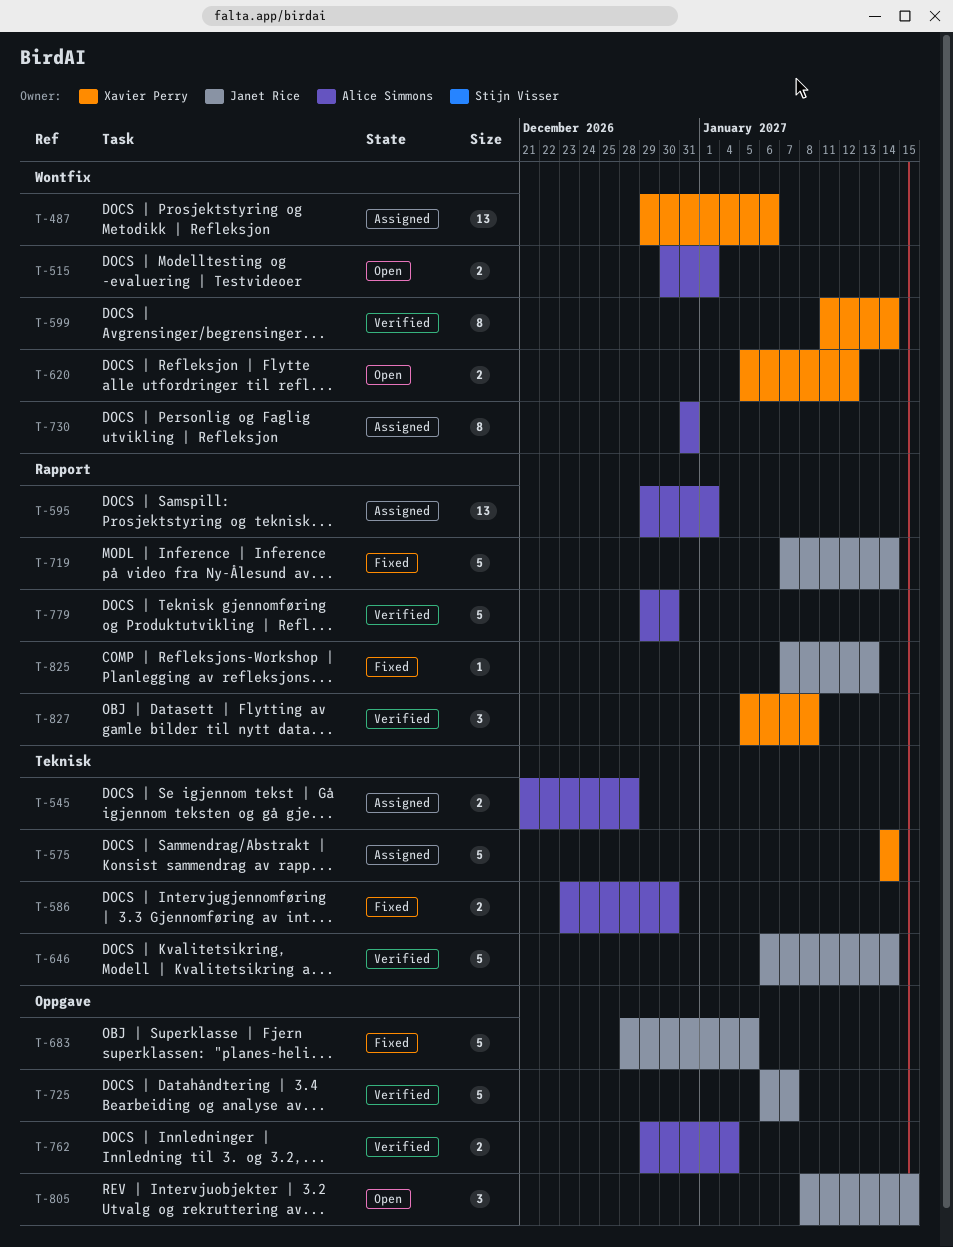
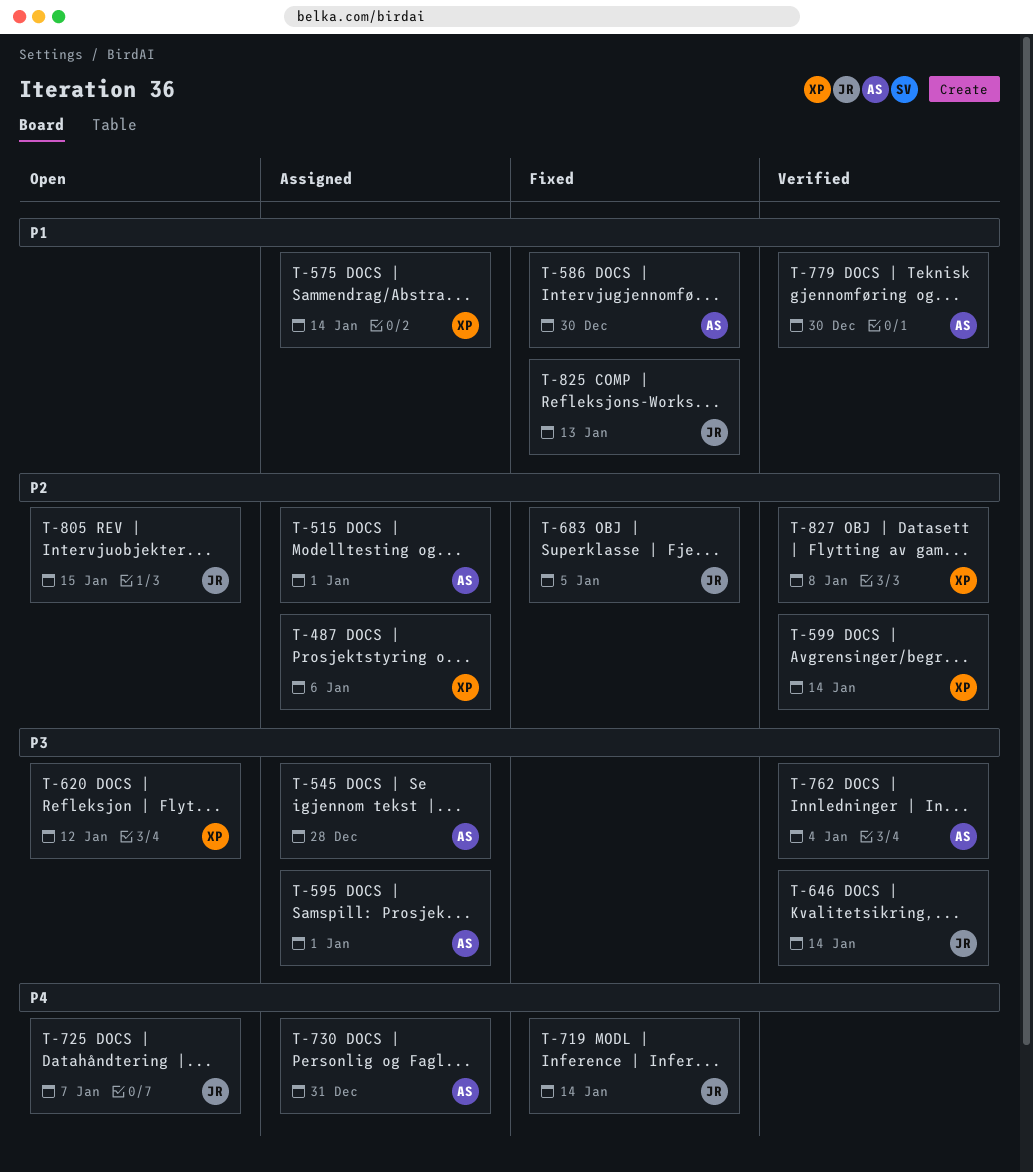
T-515, status: Open -> Assigned
T-725, status: Verified -> Open

